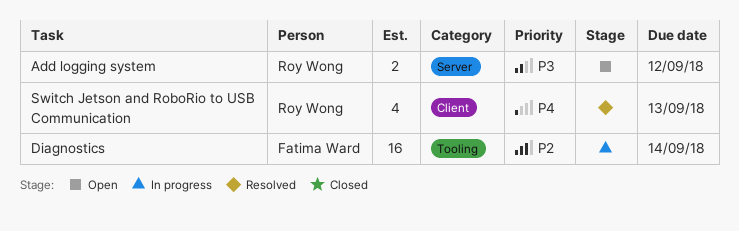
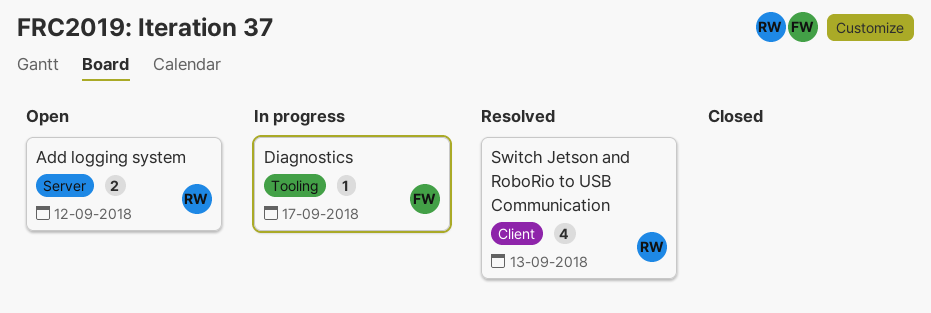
Diagnostics, estimate: 16 -> 1
Diagnostics, due: Sep 14 -> Sep 17

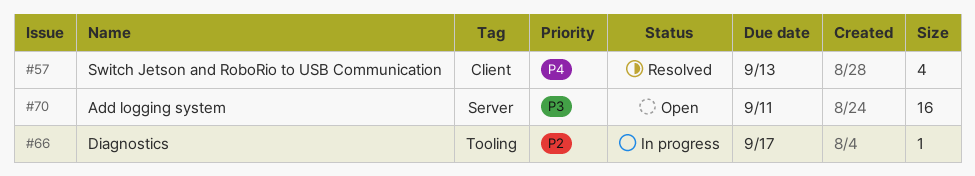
Add logging system, estimate: 2 -> 16
Add logging system, due: Sep 12 -> Sep 11

